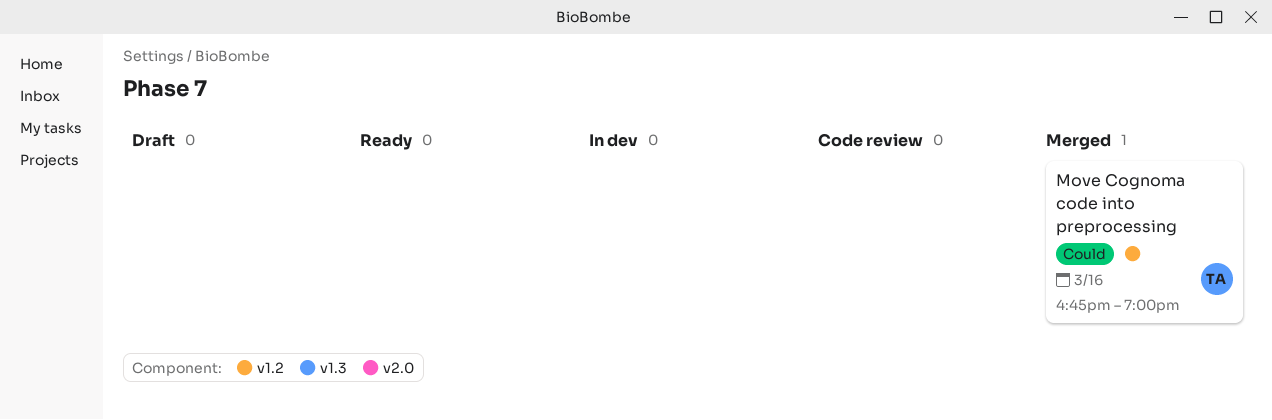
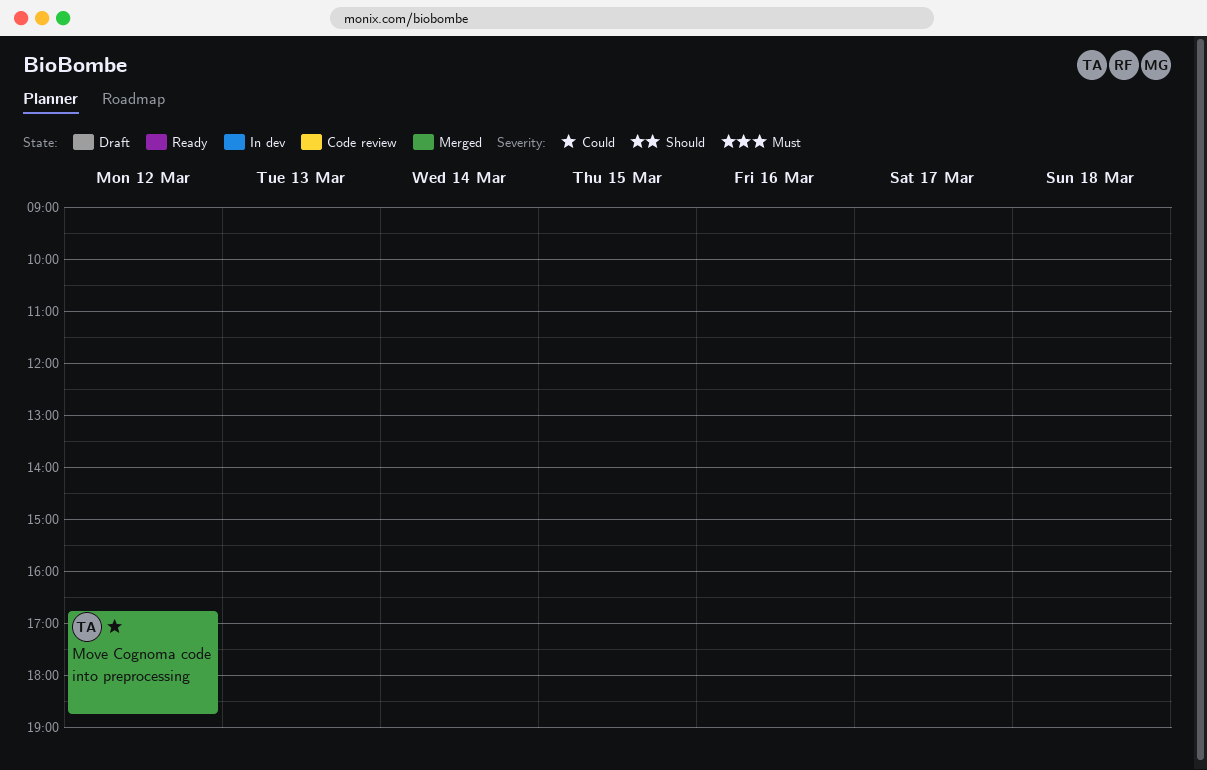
Move Cognoma code into preprocessing, day: Mar 16 -> Mar 12
Move Cognoma code into preprocessing, ends: 19:00 -> 18:45

